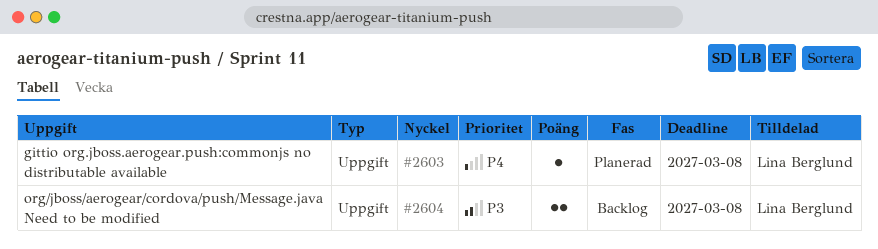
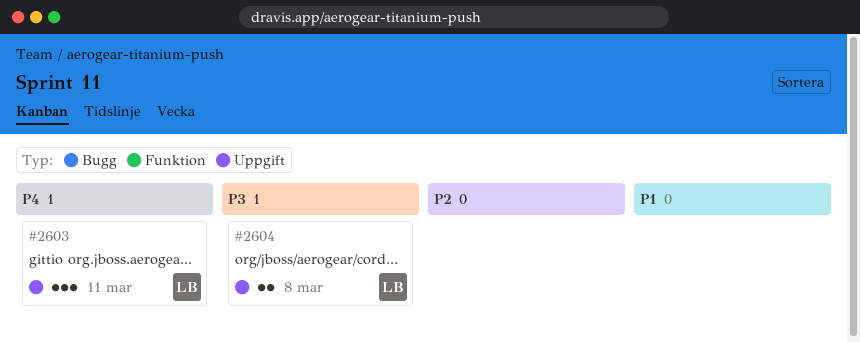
#2603, estimate: 1 -> 3
#2603, due: Mar 8 -> Mar 11

